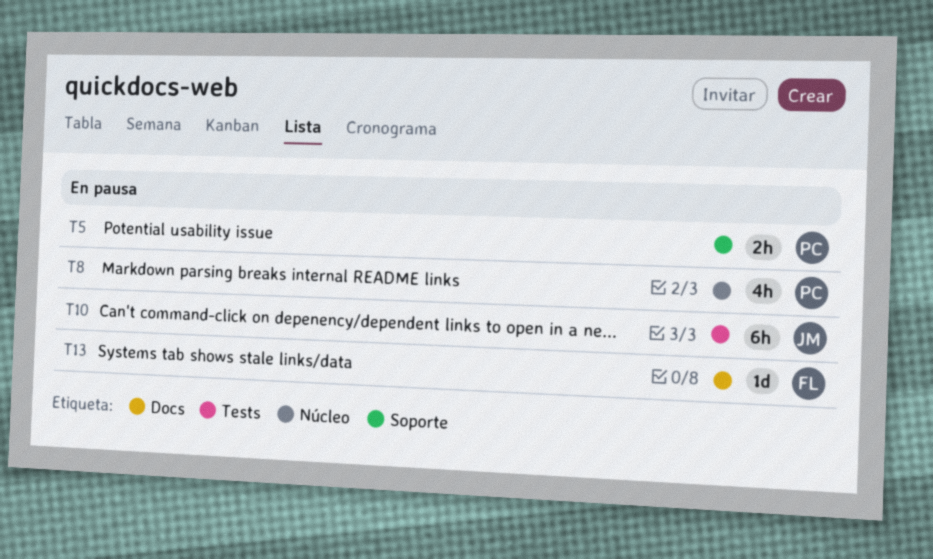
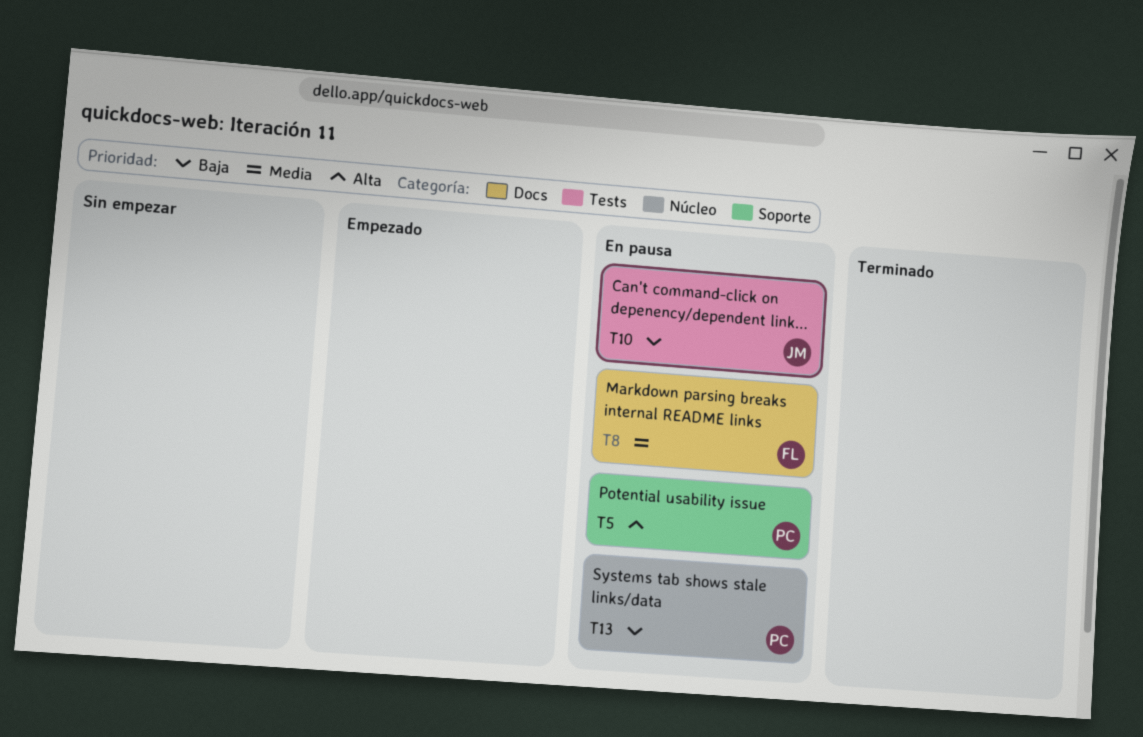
T8, owner: PC -> FL
T8, label: Núcleo -> Docs
T13, owner: FL -> PC
T13, label: Docs -> Núcleo

